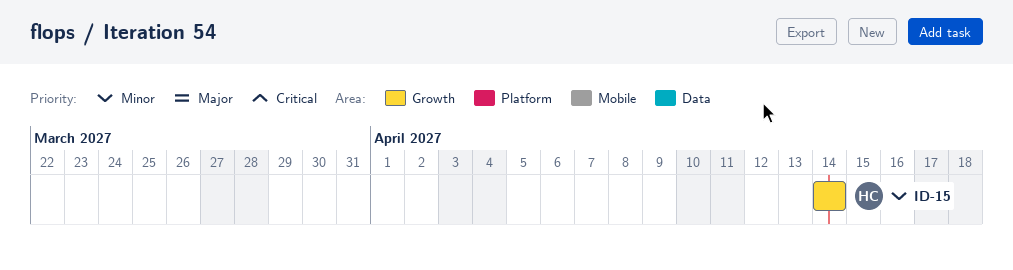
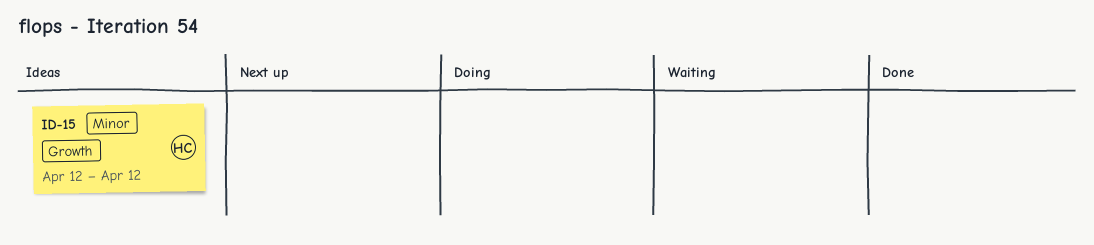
ID-15, start: Apr 14 -> Apr 12
ID-15, due: Apr 14 -> Apr 12

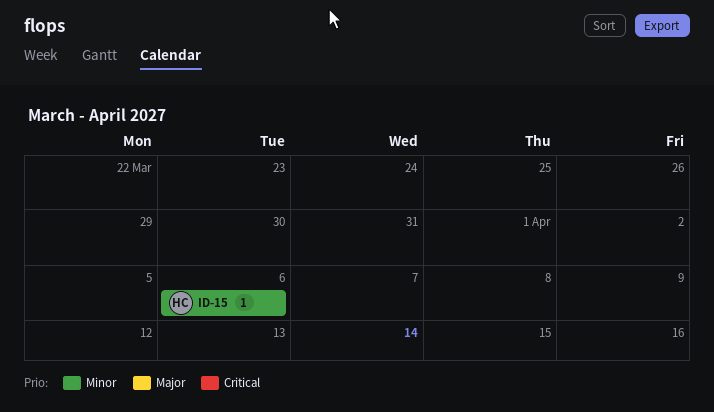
ID-15, start: Apr 12 -> Apr 6
ID-15, due: Apr 12 -> Apr 6

